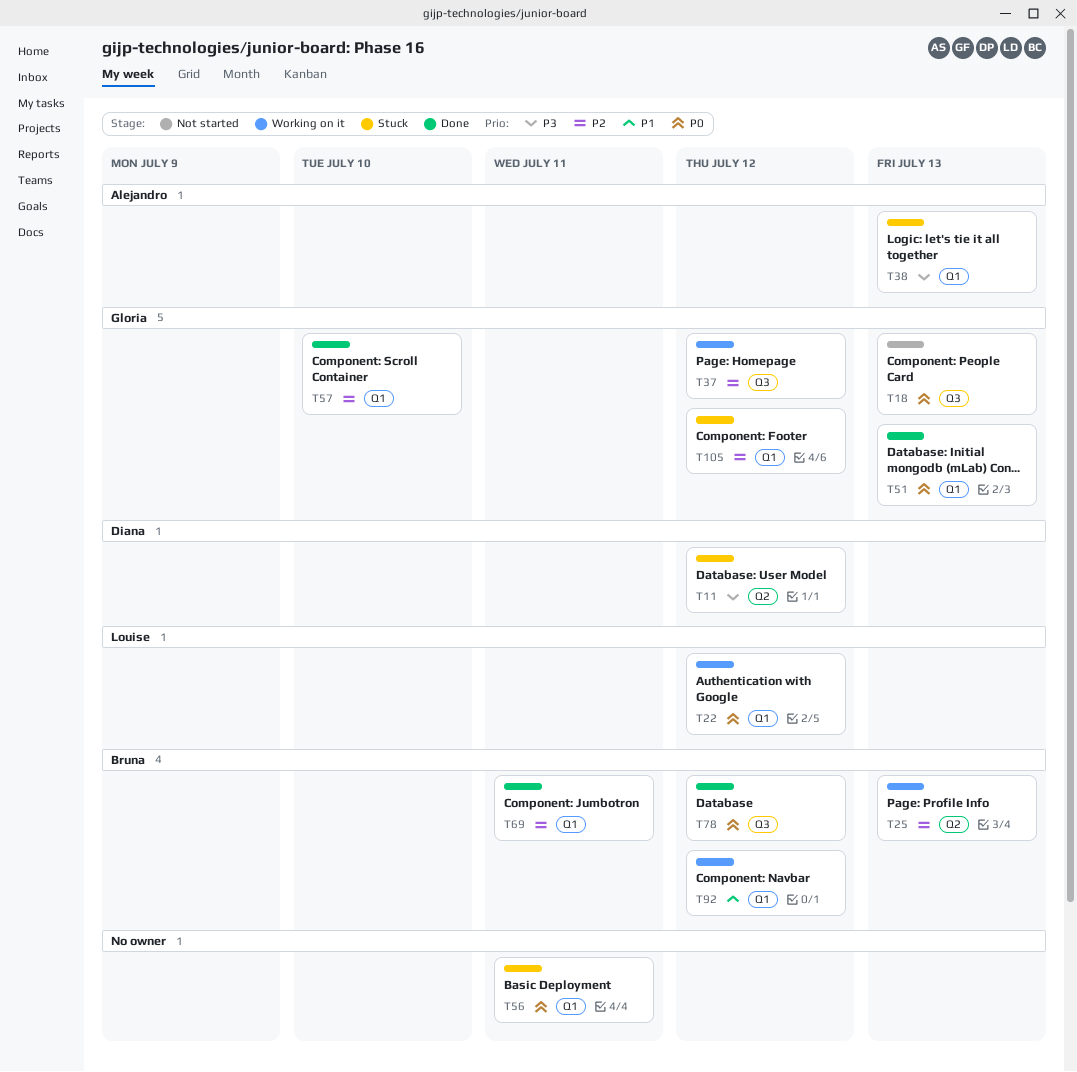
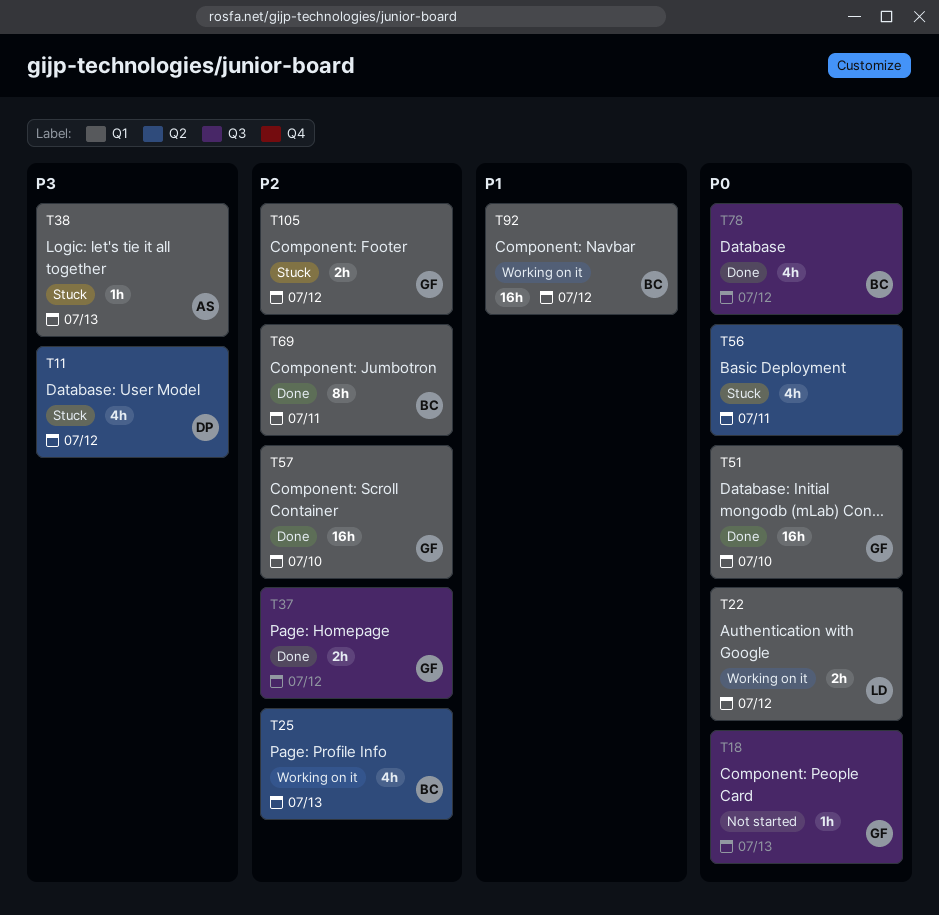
T37, status: Working on it -> Done
T51, due: Jul 13 -> Jul 10
T56, label: Q1 -> Q2

